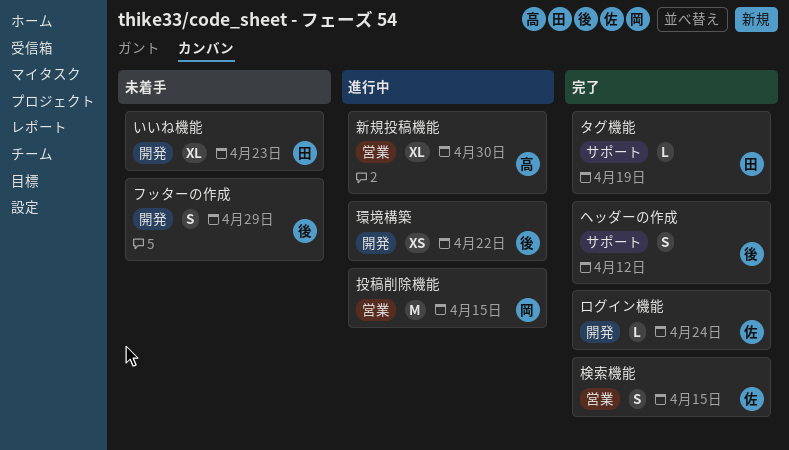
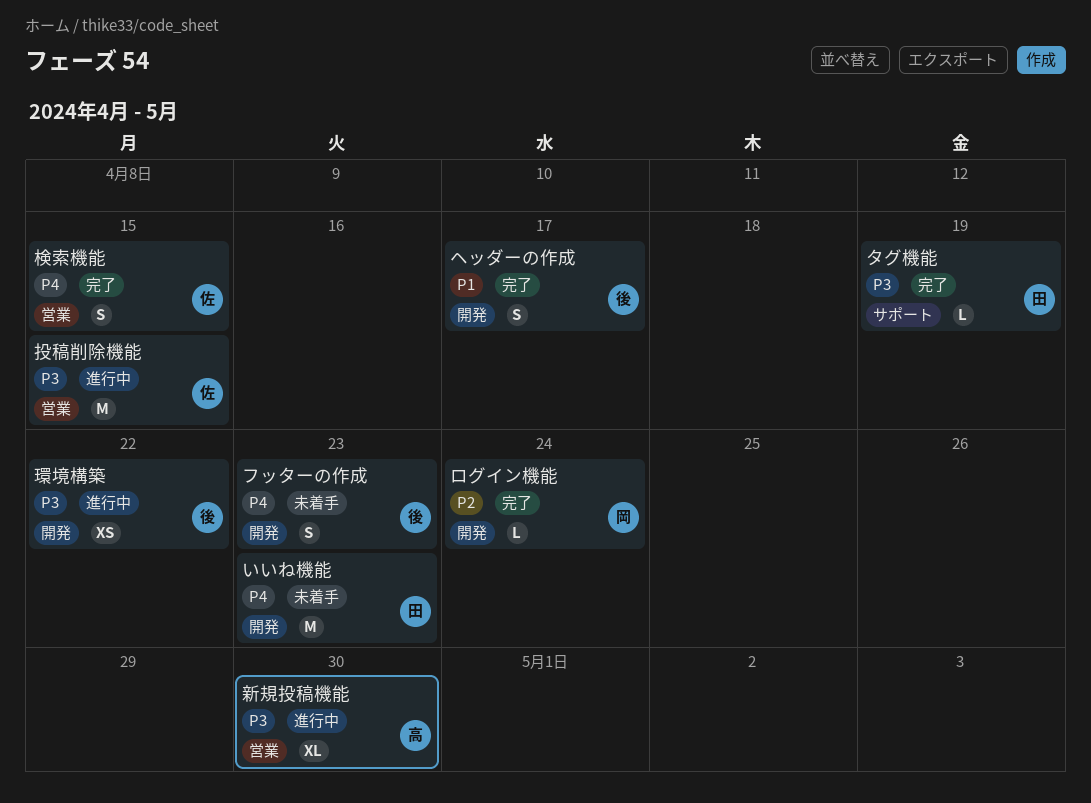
いいね機能, estimate: XL -> M
フッターの作成, due: Apr 29 -> Apr 23
ヘッダーの作成, label: サポート -> 開発
ヘッダーの作成, due: Apr 12 -> Apr 17
ログイン機能, owner: 佐 -> 岡
投稿削除機能, owner: 岡 -> 佐

